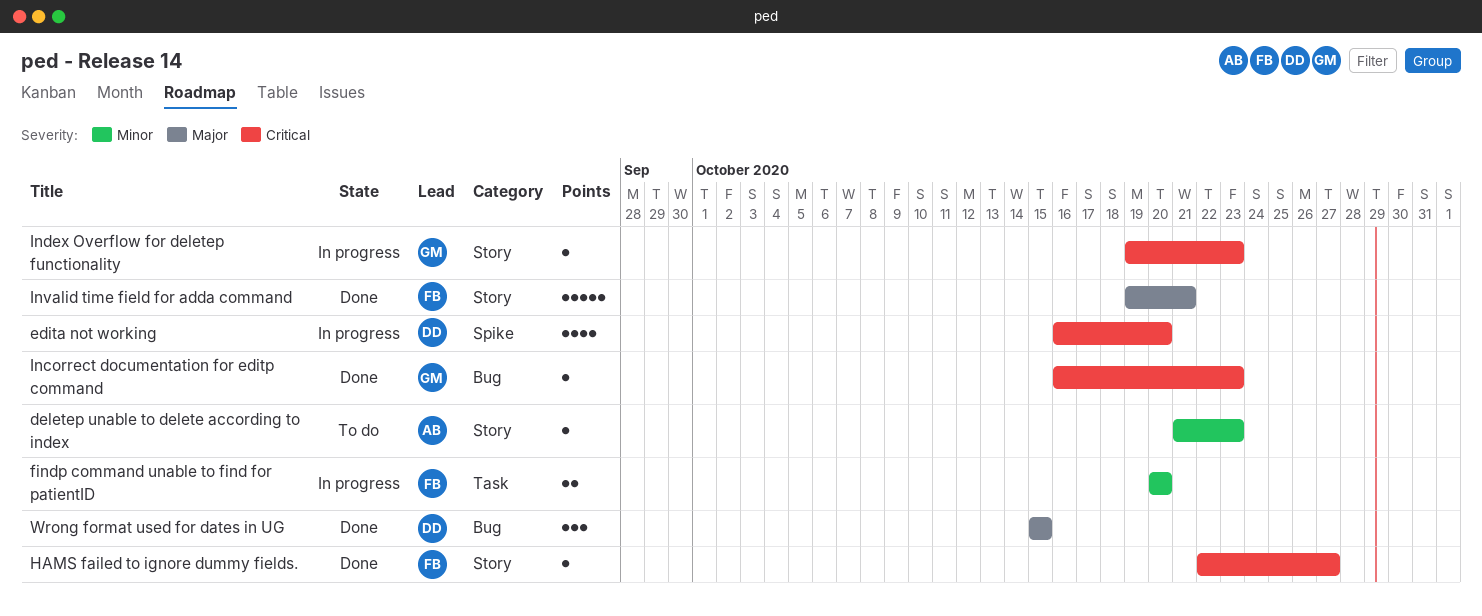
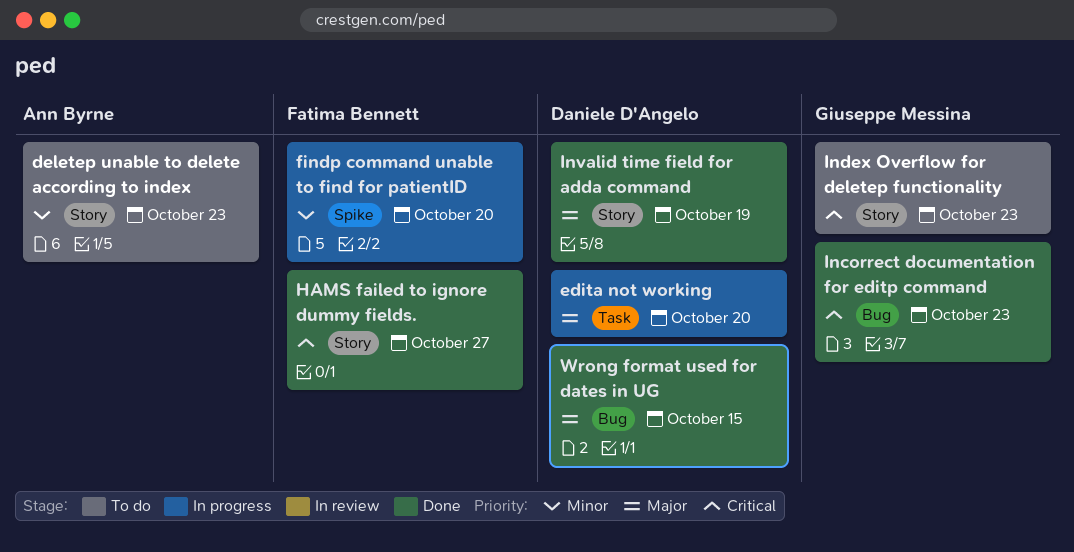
edita not working, priority: Critical -> Major
edita not working, label: Spike -> Task
findp command unable to find for patientID, label: Task -> Spike
Index Overflow for deletep functionality, status: In progress -> To do
Invalid time field for adda command, owner: Fatima Bennett -> Daniele D'Angelo
Invalid time field for adda command, due: Oct 21 -> Oct 19

